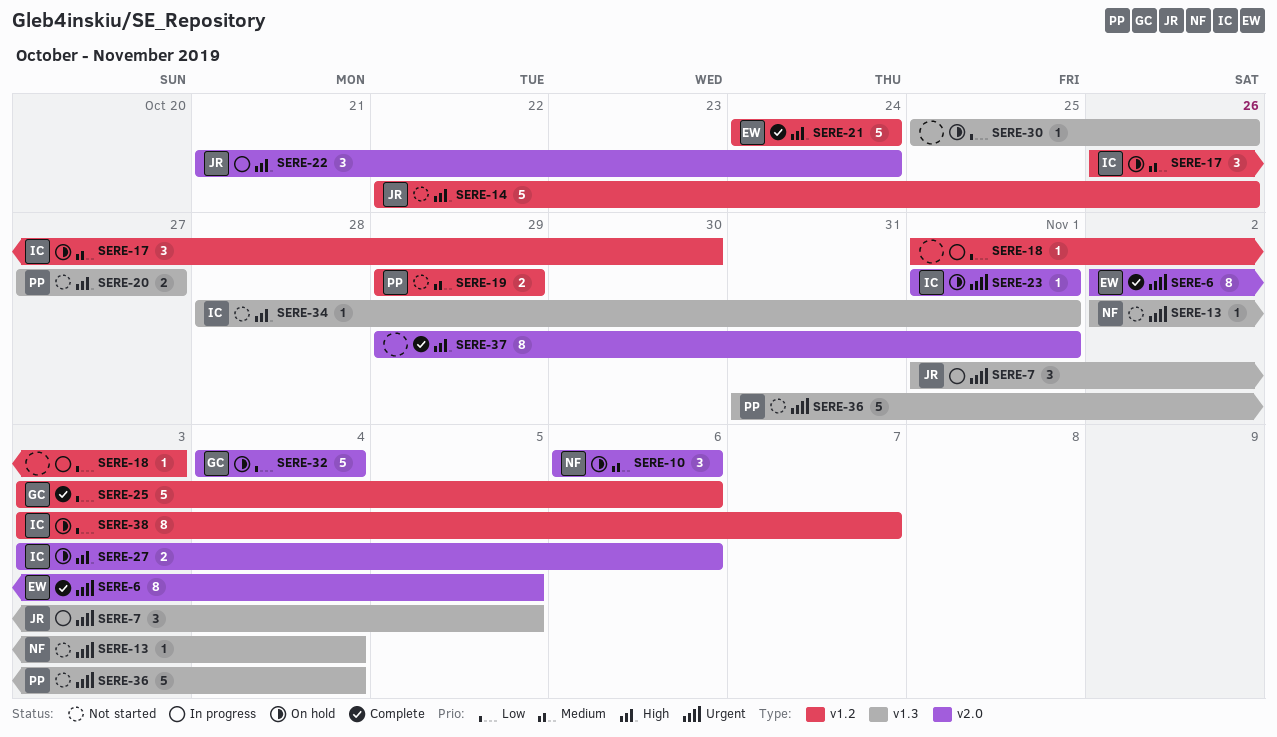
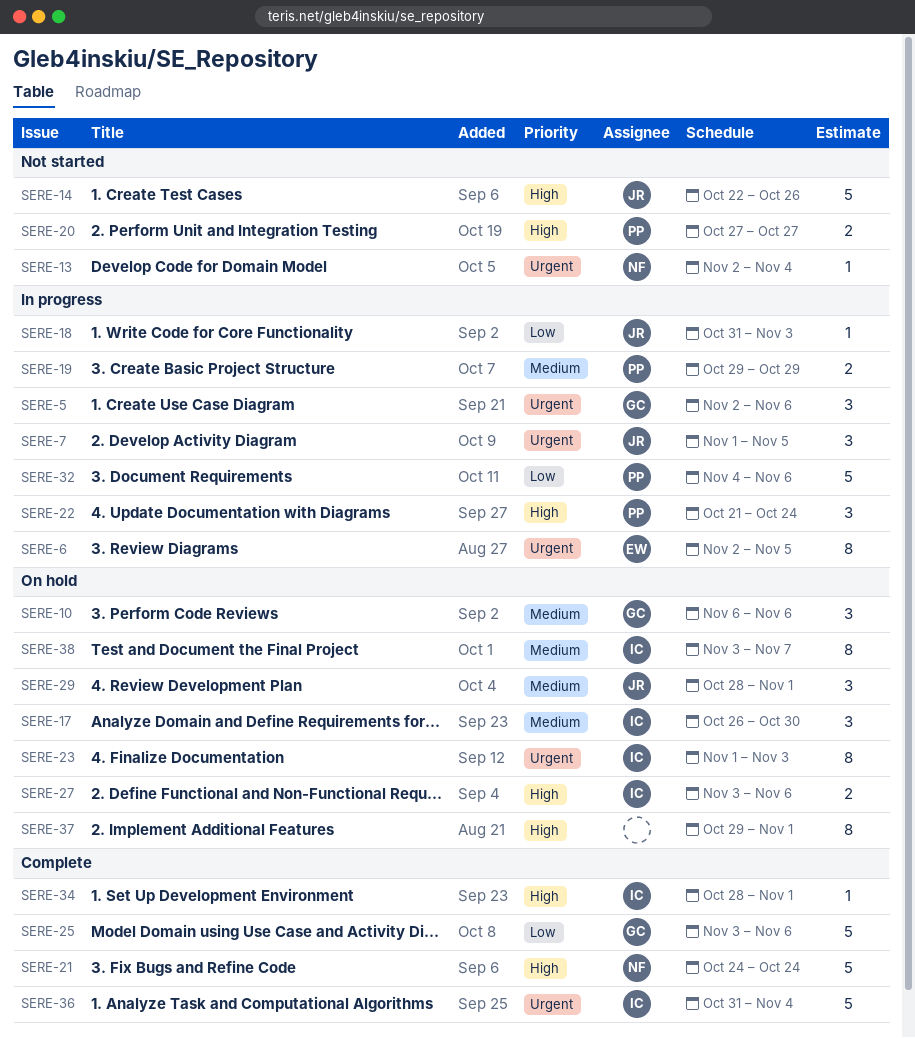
SERE-5: none -> present
SERE-6, status: Complete -> In progress
SERE-10, owner: NF -> GC
SERE-18, owner: none -> JR
SERE-18, start: Nov 1 -> Oct 31
SERE-19, status: Not started -> In progress
SERE-21, owner: EW -> NF
SERE-22, owner: JR -> PP
SERE-23, estimate: 1 -> 8
SERE-23, due: Nov 1 -> Nov 3
SERE-29: none -> present
SERE-30: present -> none
SERE-32, status: On hold -> In progress
SERE-32, owner: GC -> PP
SERE-32, due: Nov 4 -> Nov 6
SERE-34, status: Not started -> Complete
SERE-36, status: Not started -> Complete
SERE-36, owner: PP -> IC
SERE-37, status: Complete -> On hold
SERE-38, priority: Low -> Medium

